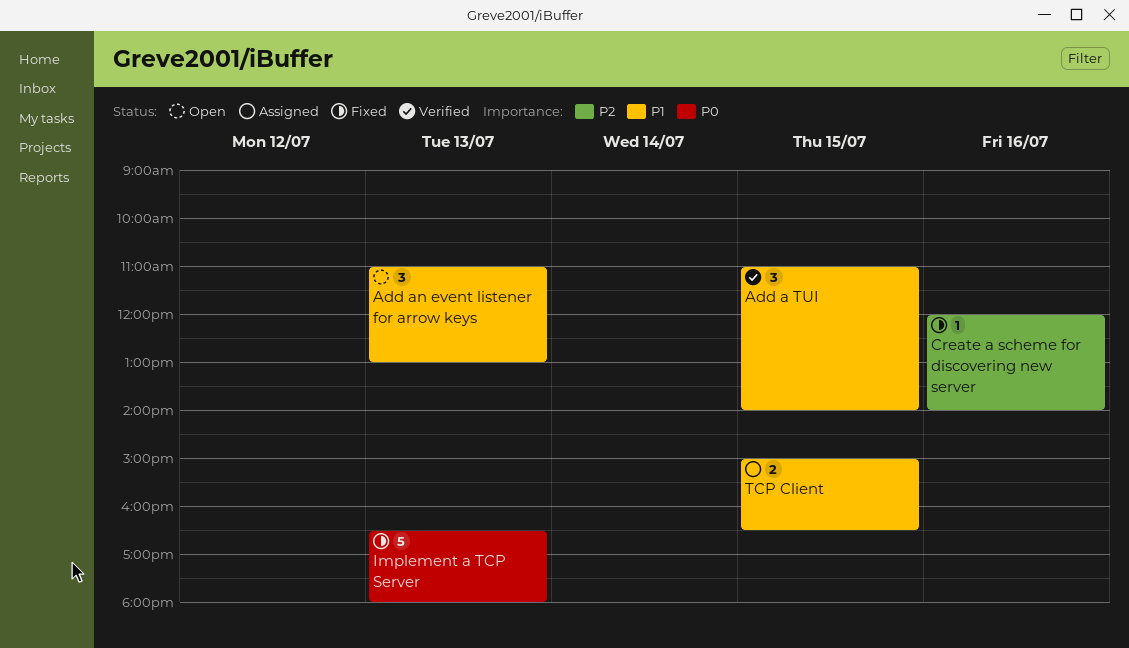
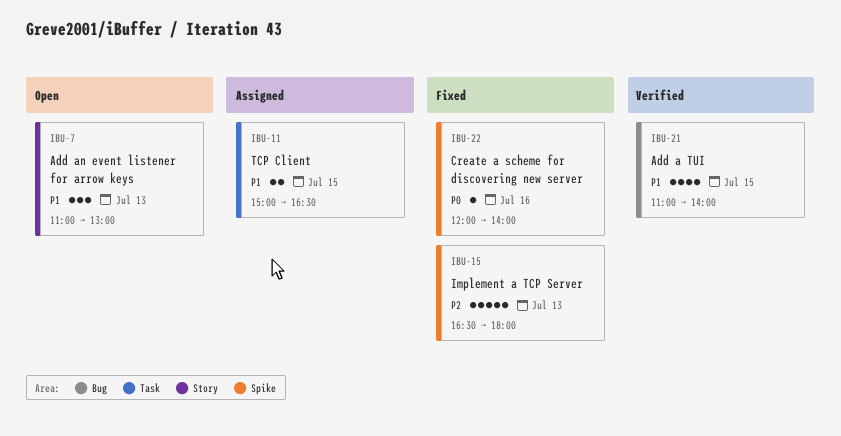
Add a TUI, estimate: 3 -> 4
Create a scheme for discovering new server, priority: P2 -> P0
Implement a TCP Server, priority: P0 -> P2

